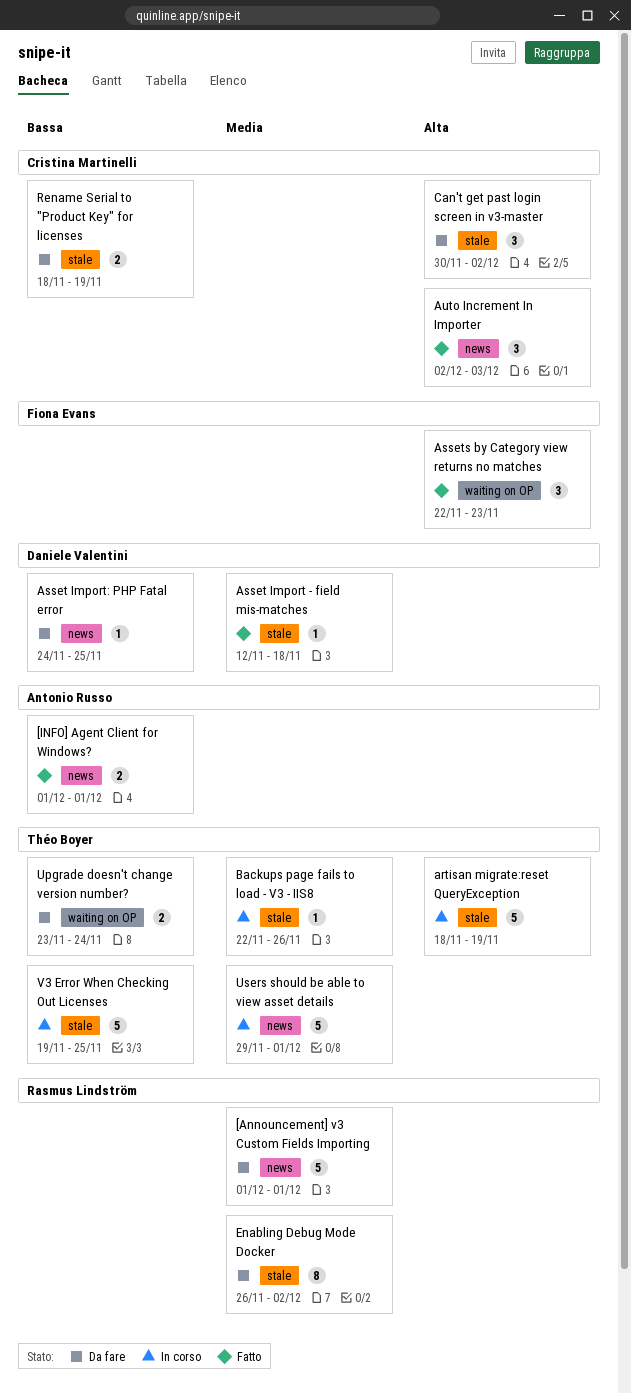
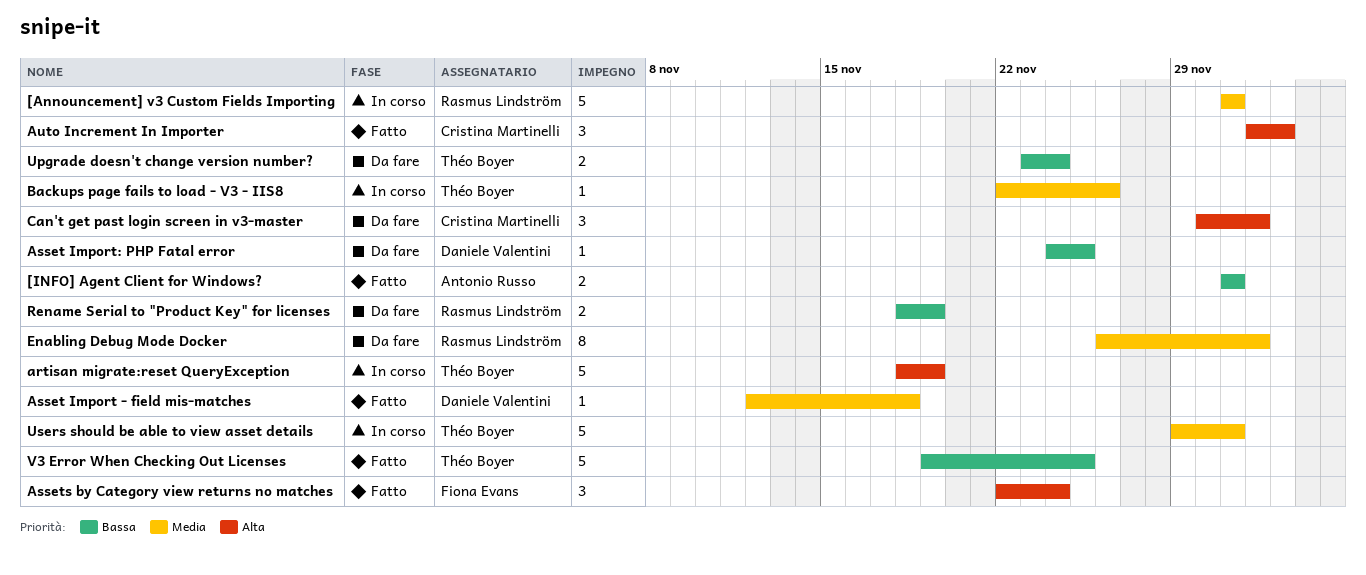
[Announcement] v3 Custom Fields Importing, status: Da fare -> In corso
Assets by Category view returns no matches, due: Nov 23 -> Nov 24
Rename Serial to "Product Key" for licenses, owner: Cristina Martinelli -> Rasmus Lindström
V3 Error When Checking Out Licenses, status: In corso -> Fatto

